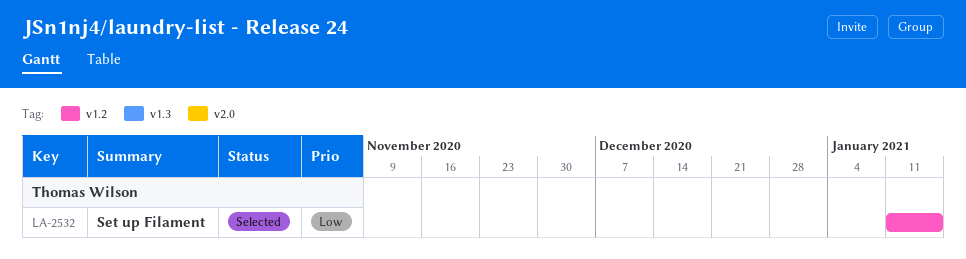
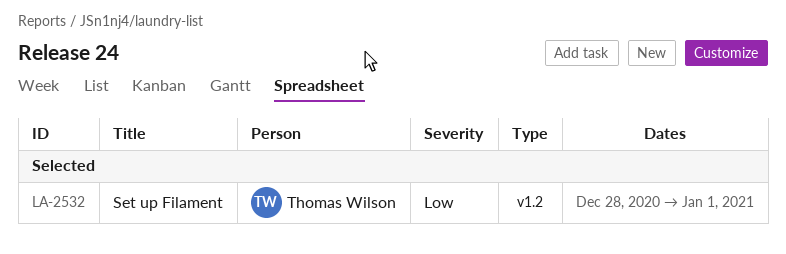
LA-2532, start: Jan 11 -> Dec 28
LA-2532, due: Jan 15 -> Jan 1

